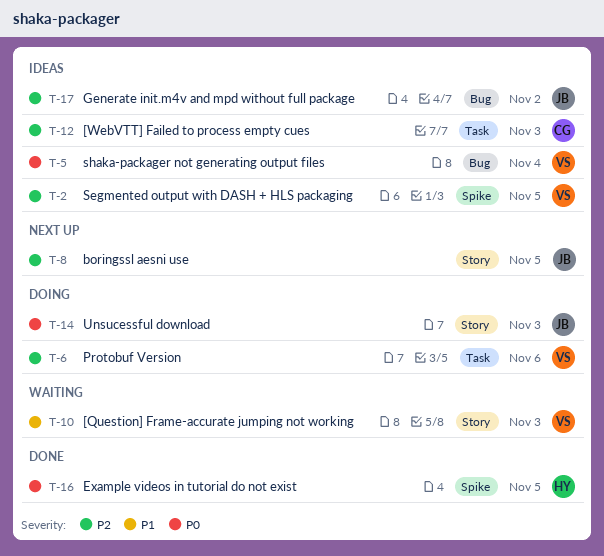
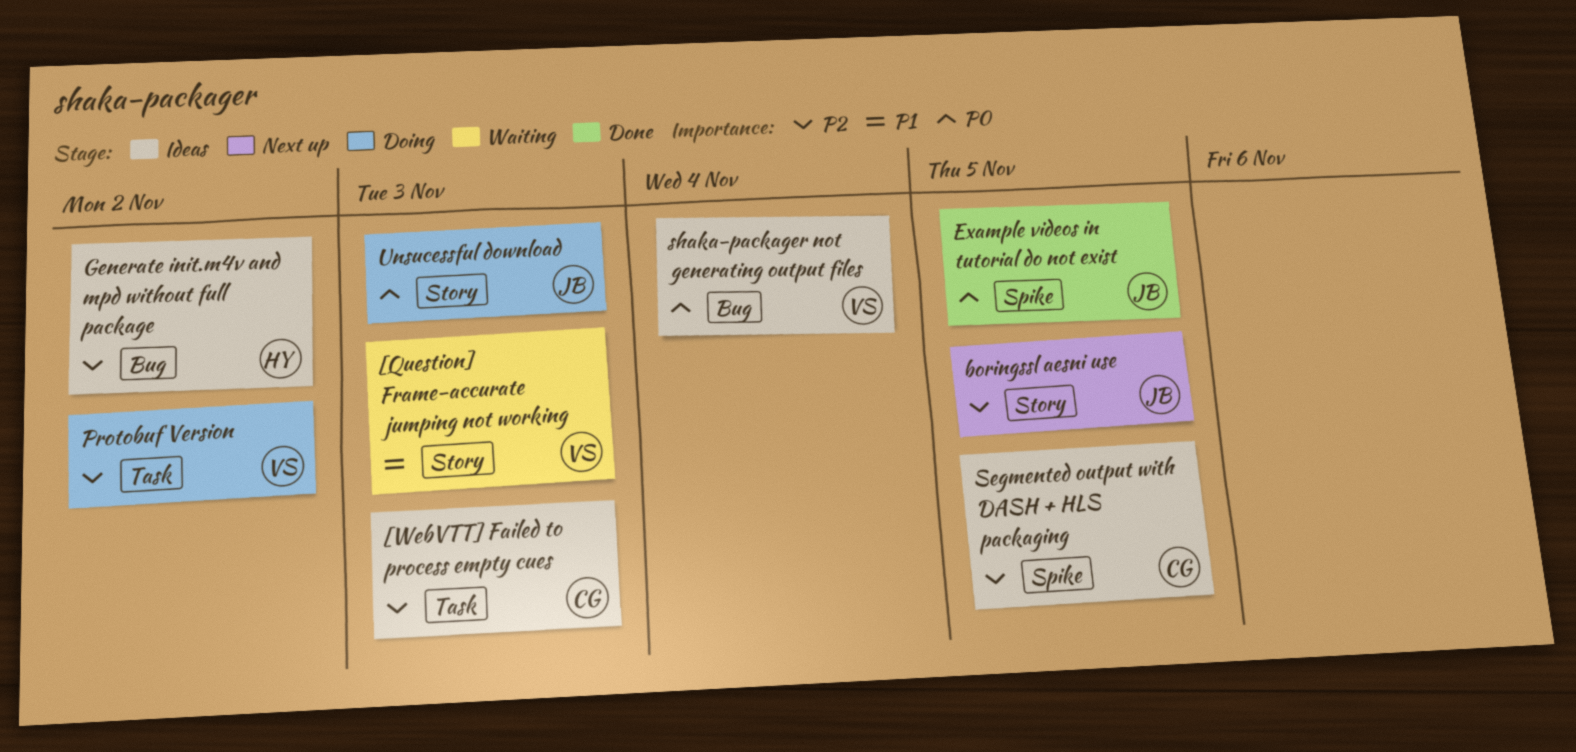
Example videos in tutorial do not exist, owner: HY -> JB
Generate init.m4v and mpd without full package, owner: JB -> HY
Protobuf Version, due: Nov 6 -> Nov 2
Segmented output with DASH + HLS packaging, owner: VS -> CG

